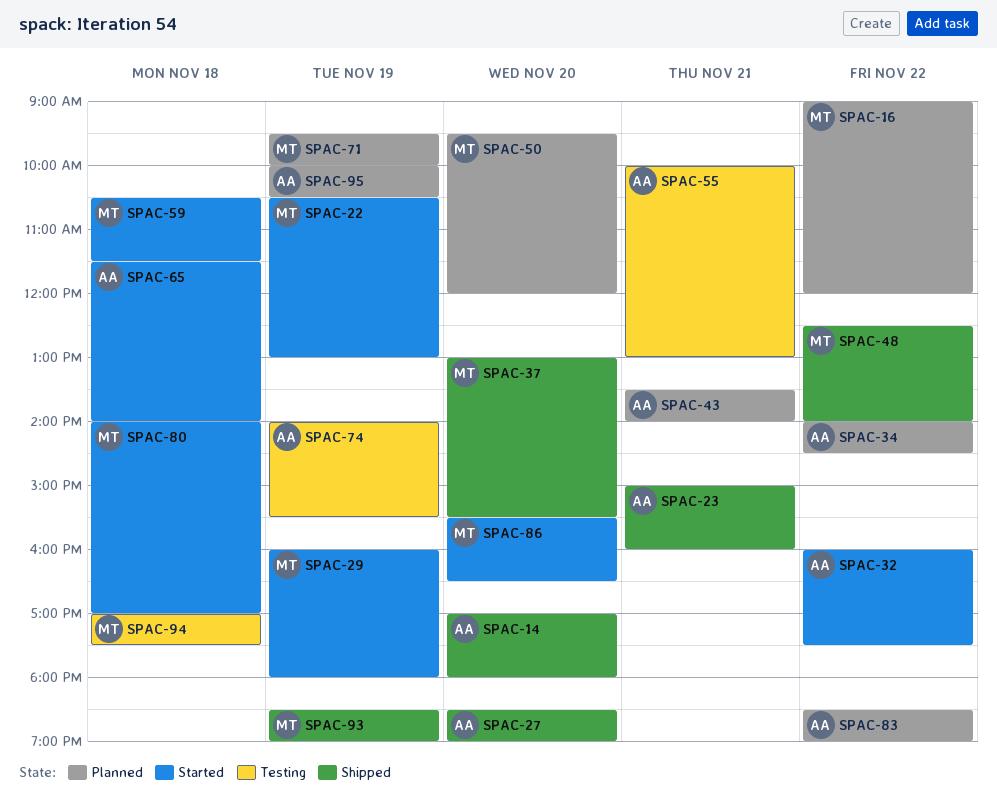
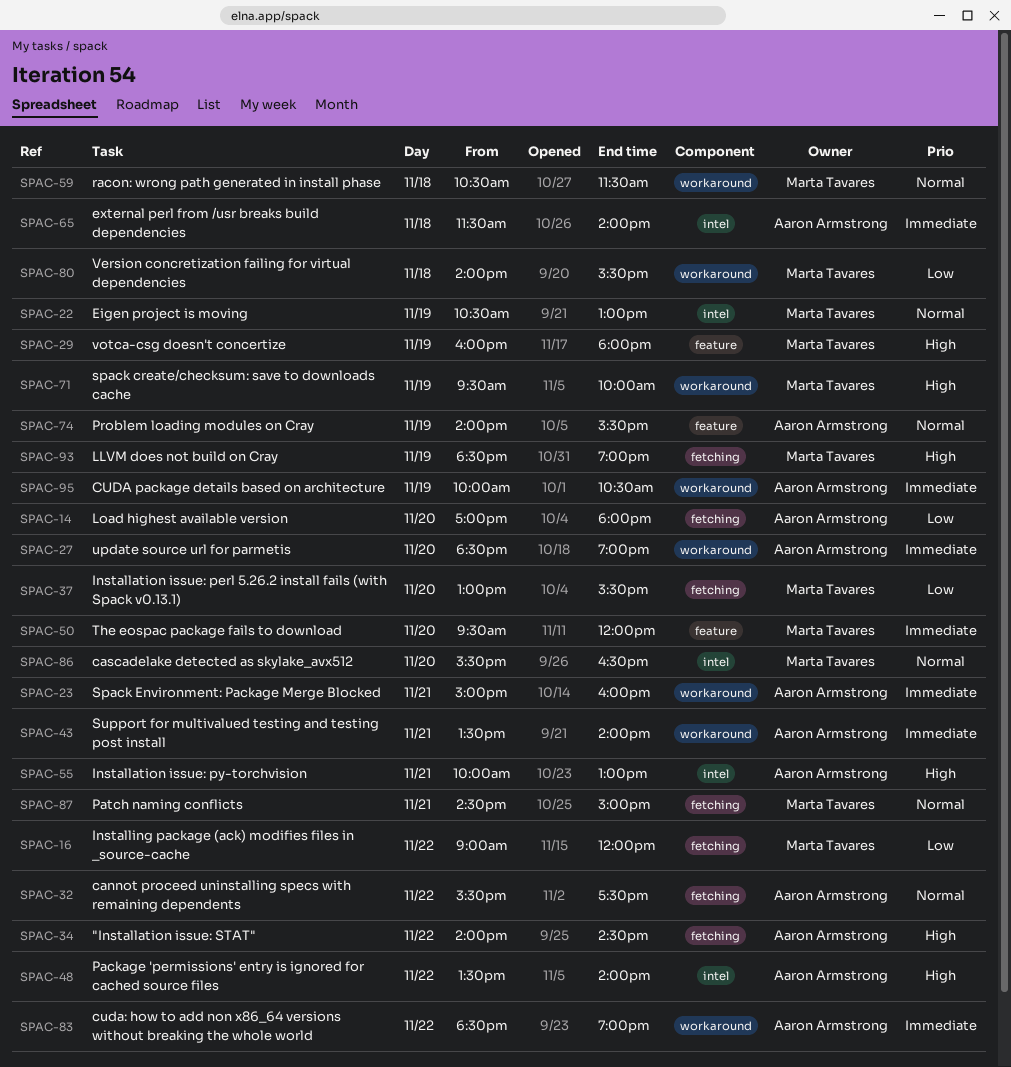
SPAC-32, begins: 16:00 -> 15:30
SPAC-48, owner: Marta Tavares -> Aaron Armstrong
SPAC-48, begins: 12:30 -> 13:30
SPAC-80, ends: 17:00 -> 15:30
SPAC-87: none -> present
SPAC-94: present -> none

